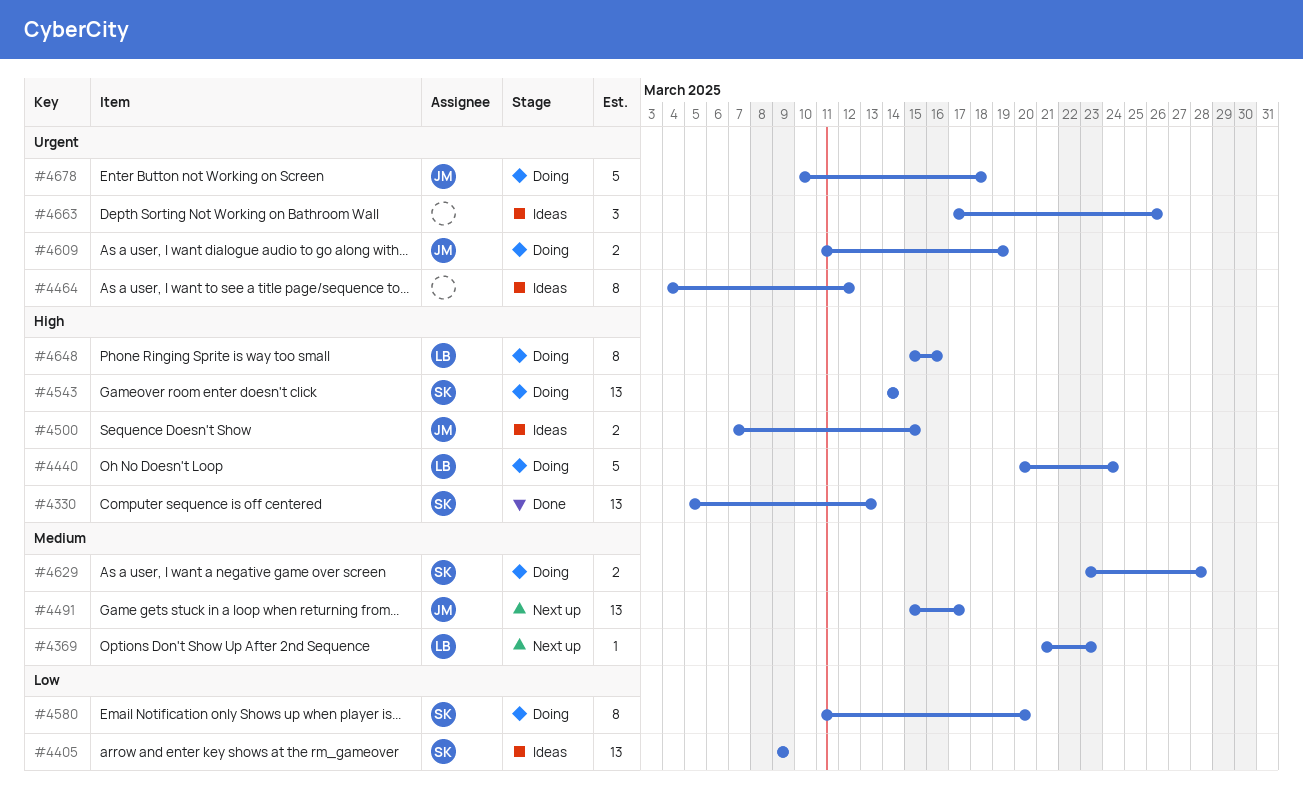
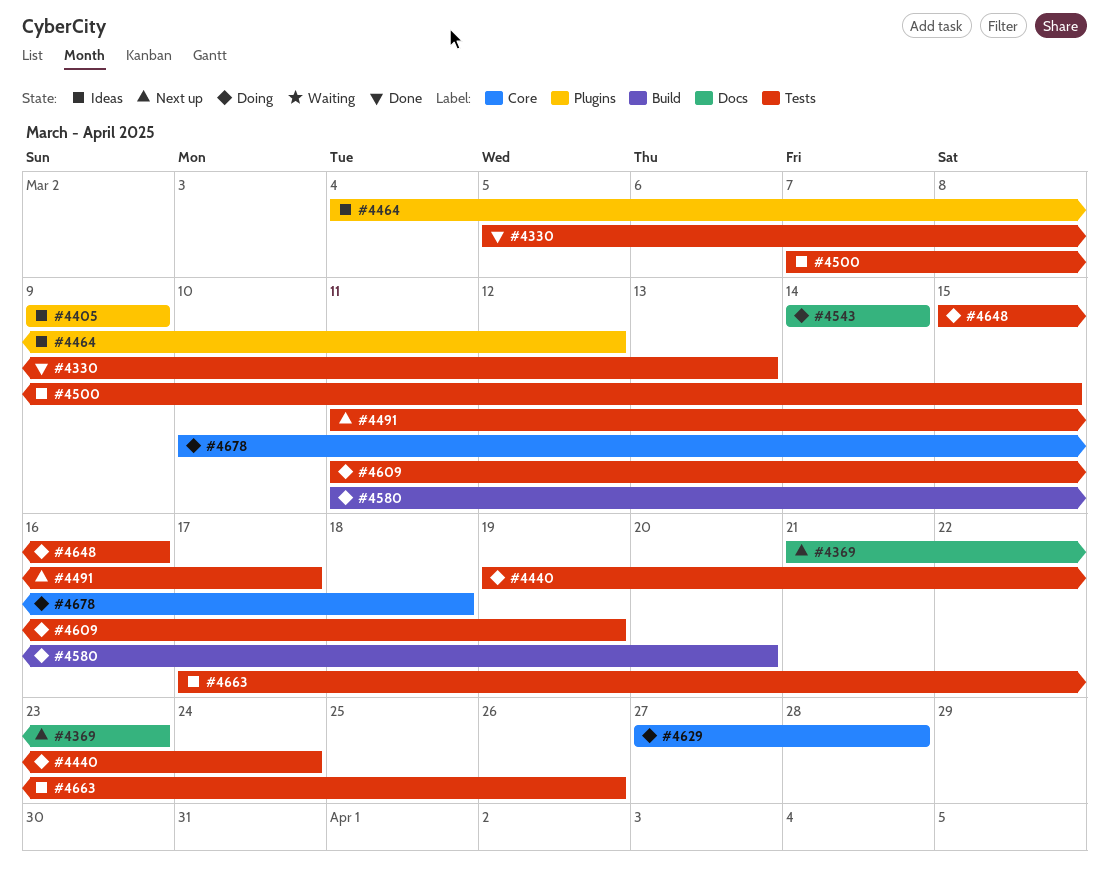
#4440, start: Mar 20 -> Mar 19
#4491, start: Mar 15 -> Mar 11
#4629, start: Mar 23 -> Mar 27

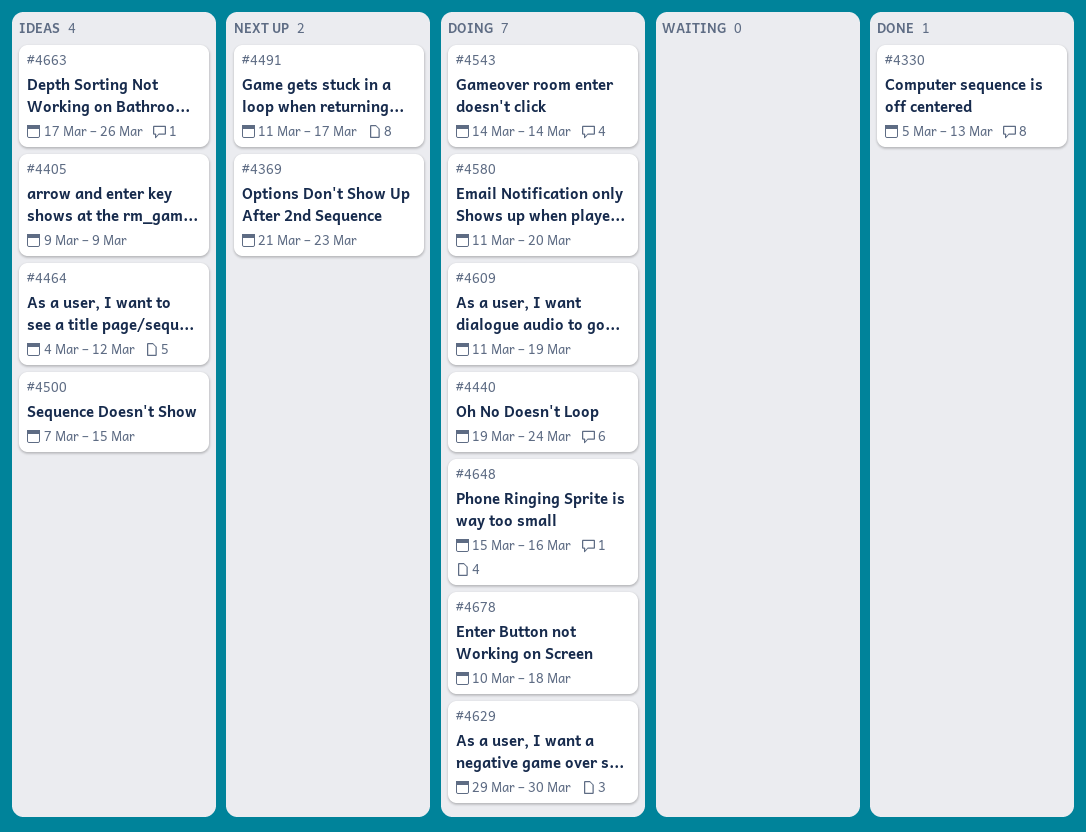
#4629, start: Mar 27 -> Mar 29
#4629, due: Mar 28 -> Mar 30

